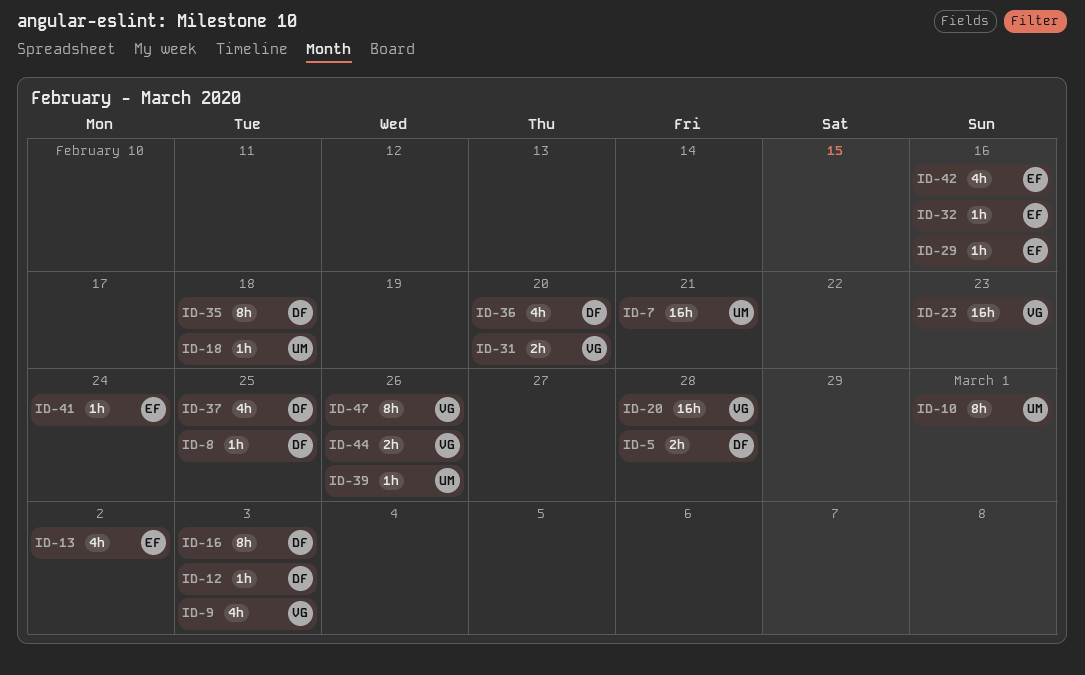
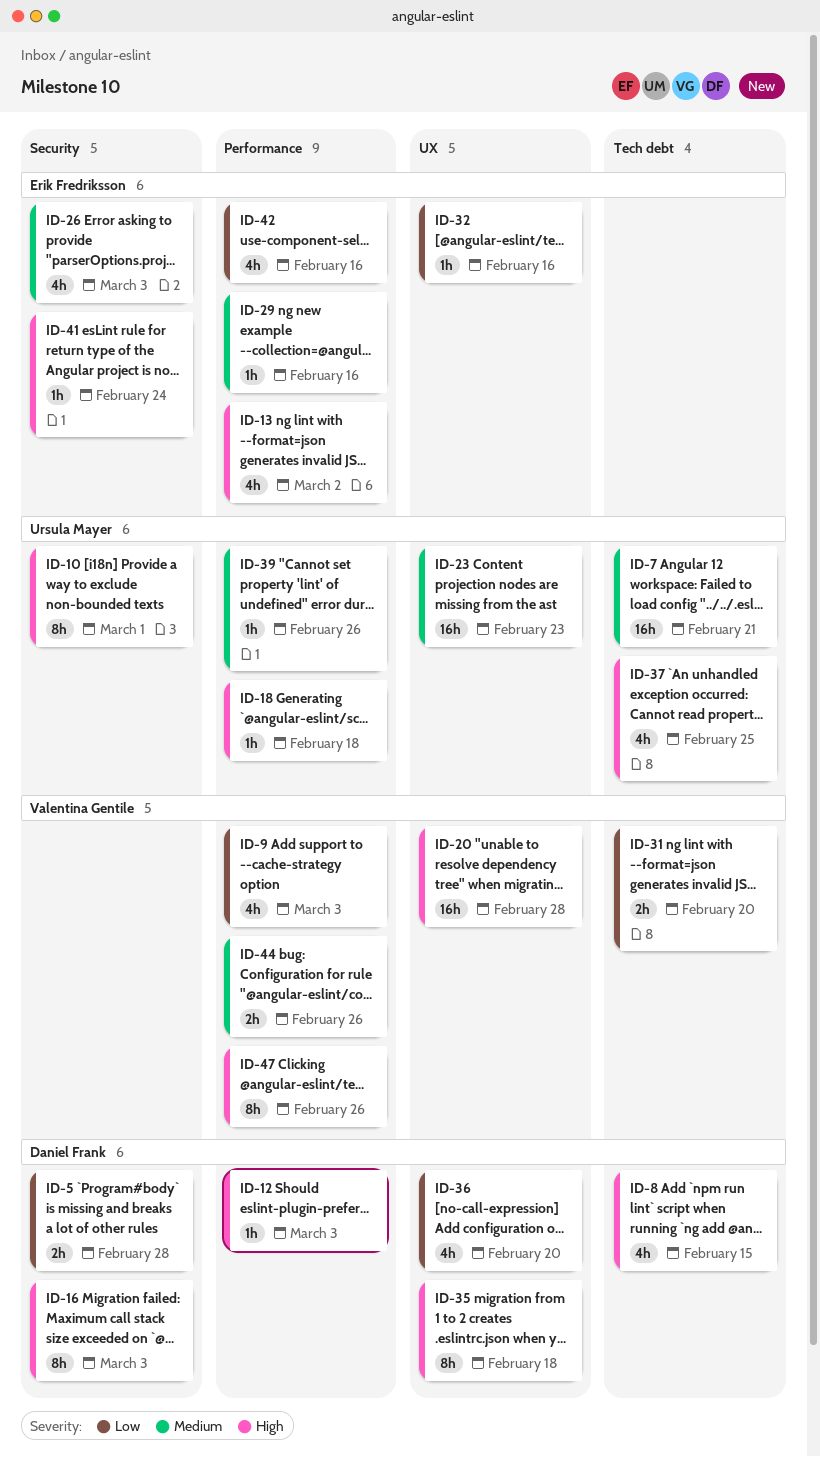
ID-8, estimate: 1h -> 4h
ID-8, due: Feb 25 -> Feb 15
ID-23, owner: Valentina Gentile -> Ursula Mayer
ID-26: none -> present
ID-37, owner: Daniel Frank -> Ursula Mayer

